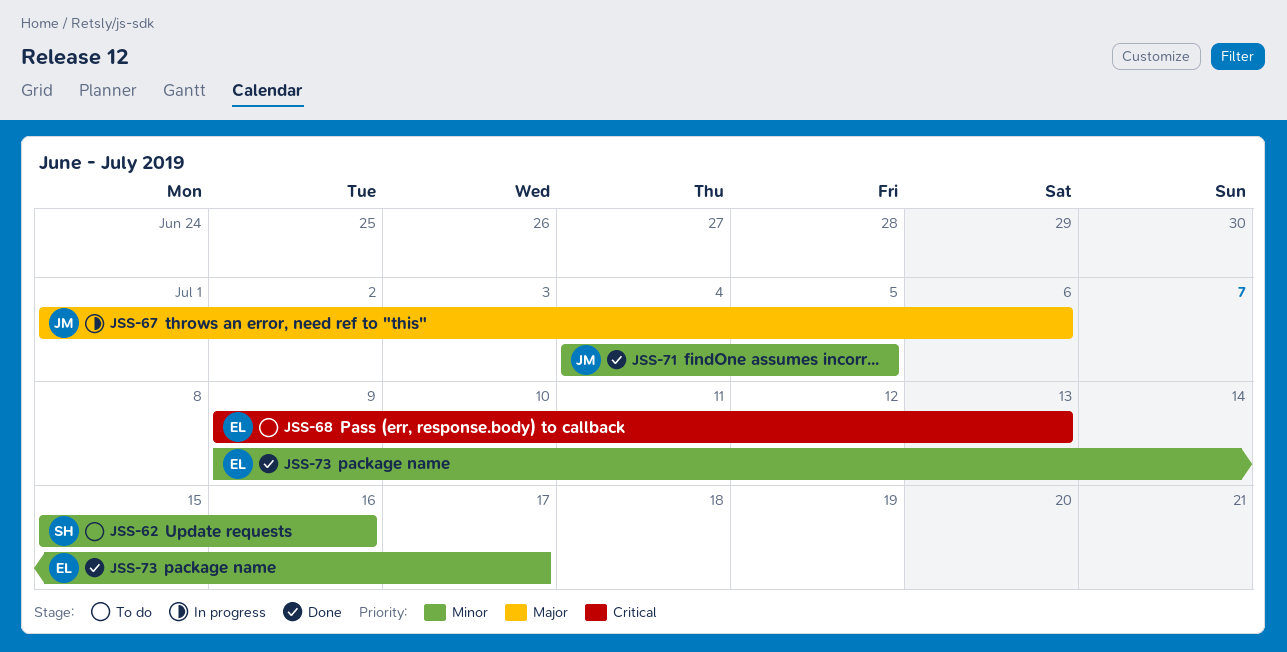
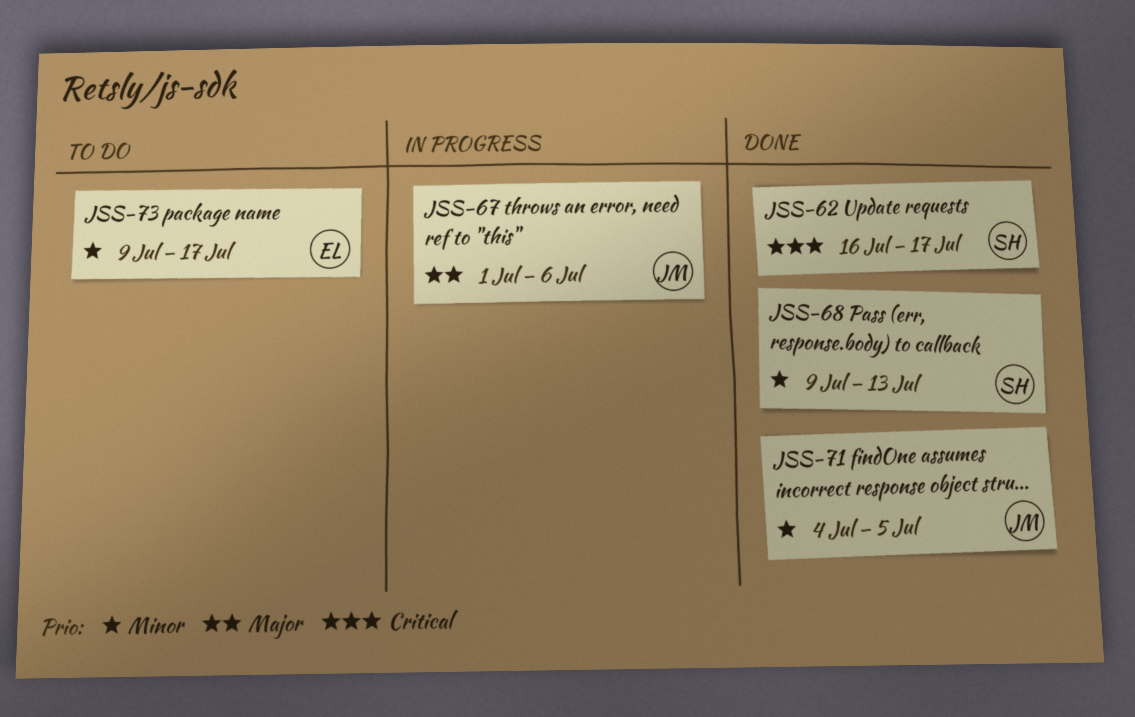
JSS-62, status: To do -> Done
JSS-62, priority: Minor -> Critical
JSS-62, start: Jul 15 -> Jul 16
JSS-62, due: Jul 16 -> Jul 17
JSS-68, status: To do -> Done
JSS-68, owner: EL -> SH
JSS-68, priority: Critical -> Minor
JSS-73, status: Done -> To do

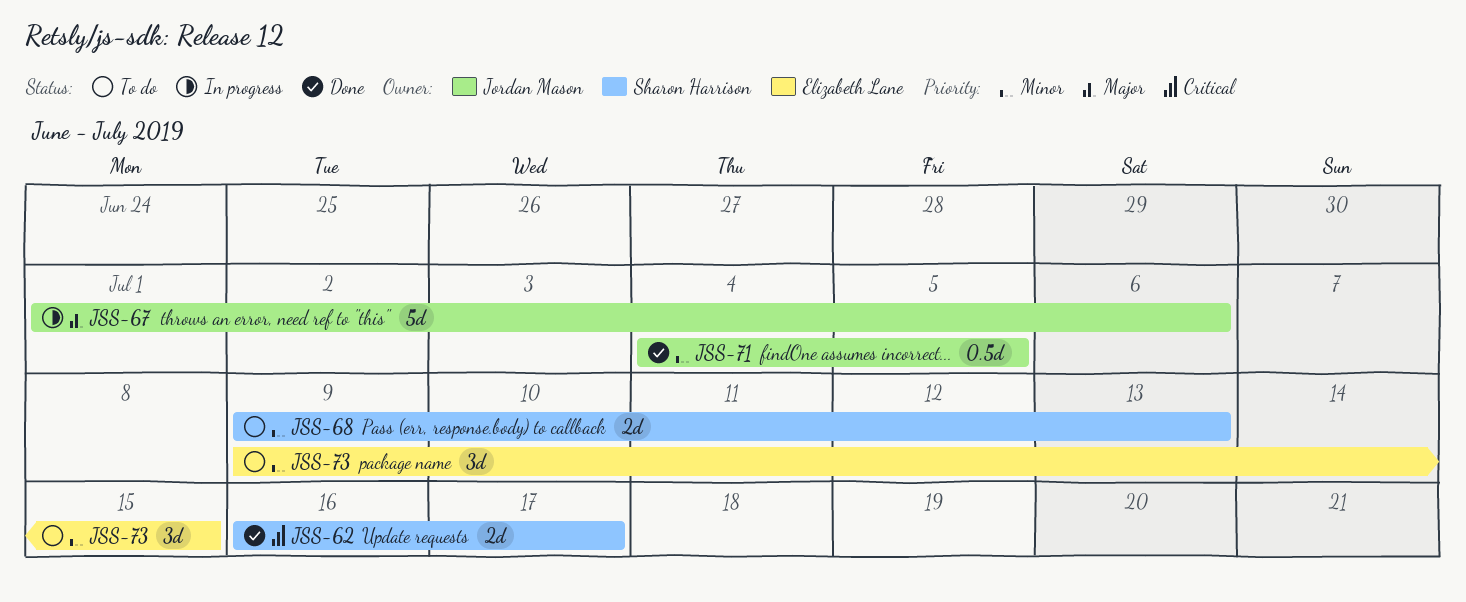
JSS-68, status: Done -> To do
JSS-73, due: Jul 17 -> Jul 15

